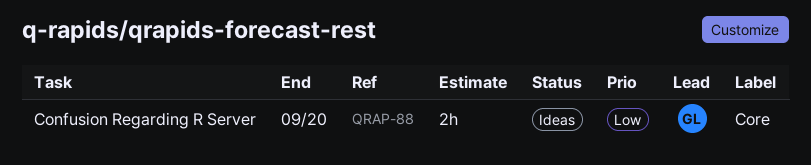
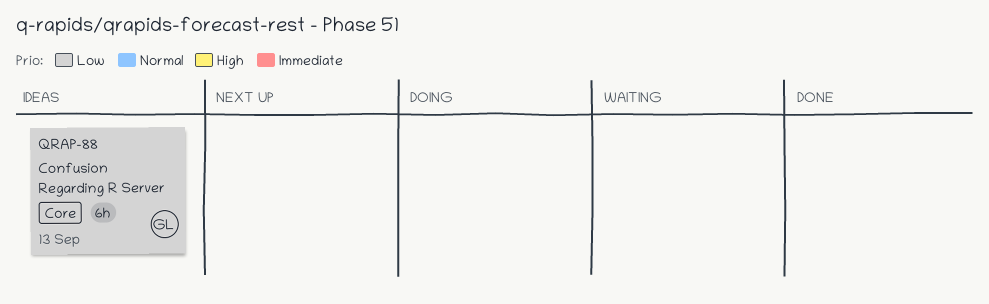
QRAP-88, estimate: 2h -> 6h
QRAP-88, due: Sep 20 -> Sep 13

